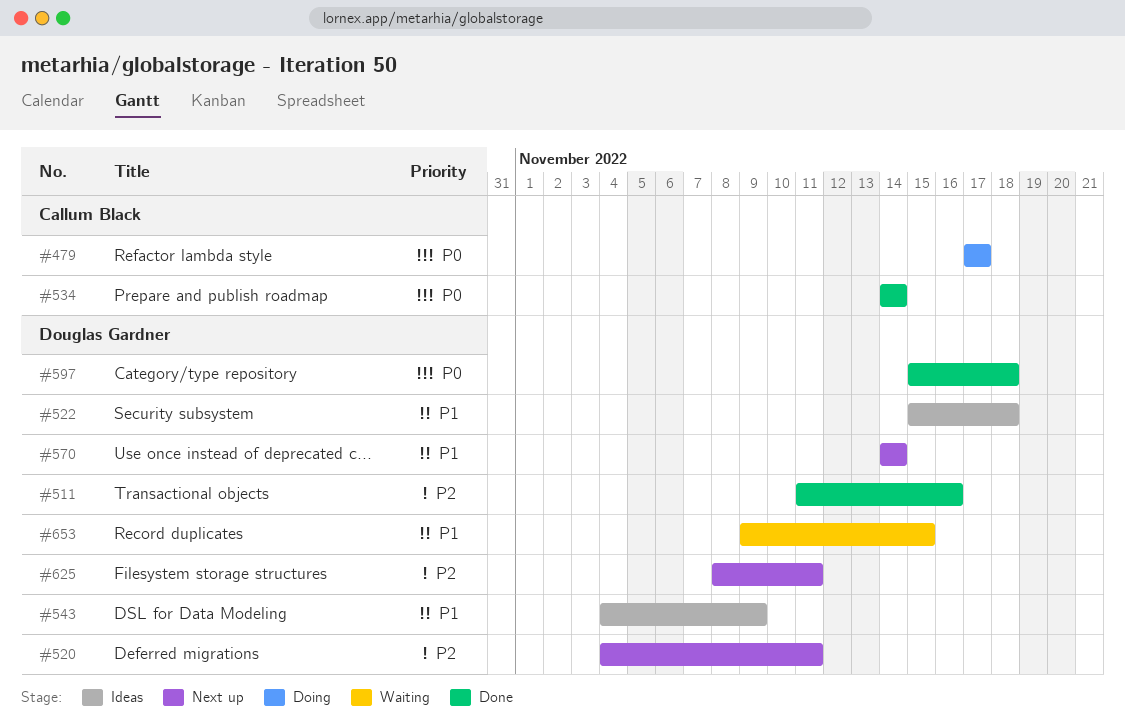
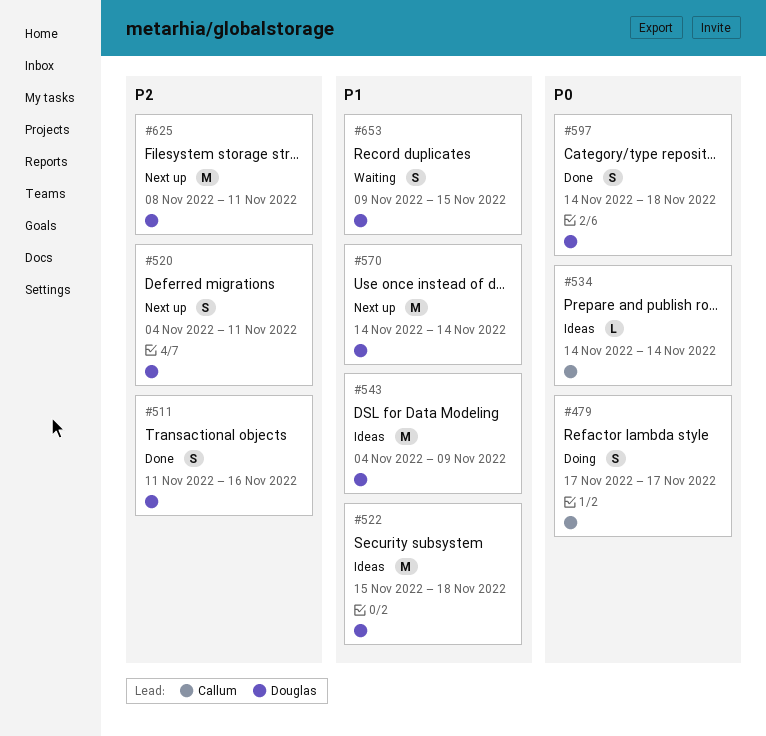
#534, status: Done -> Ideas
#597, start: Nov 15 -> Nov 14

